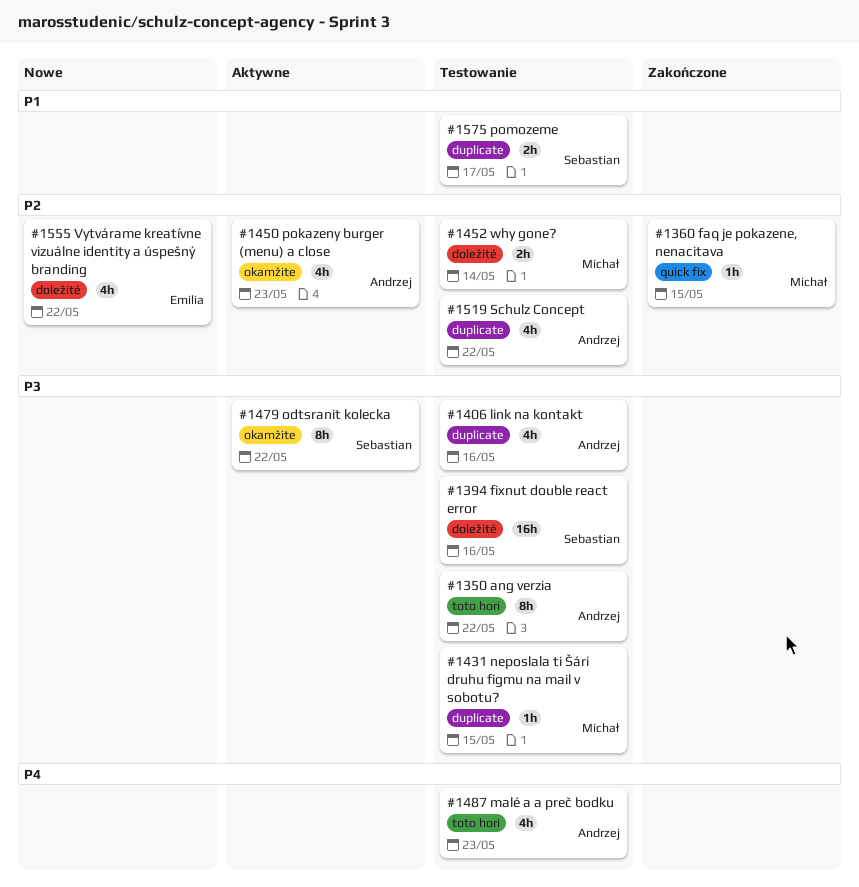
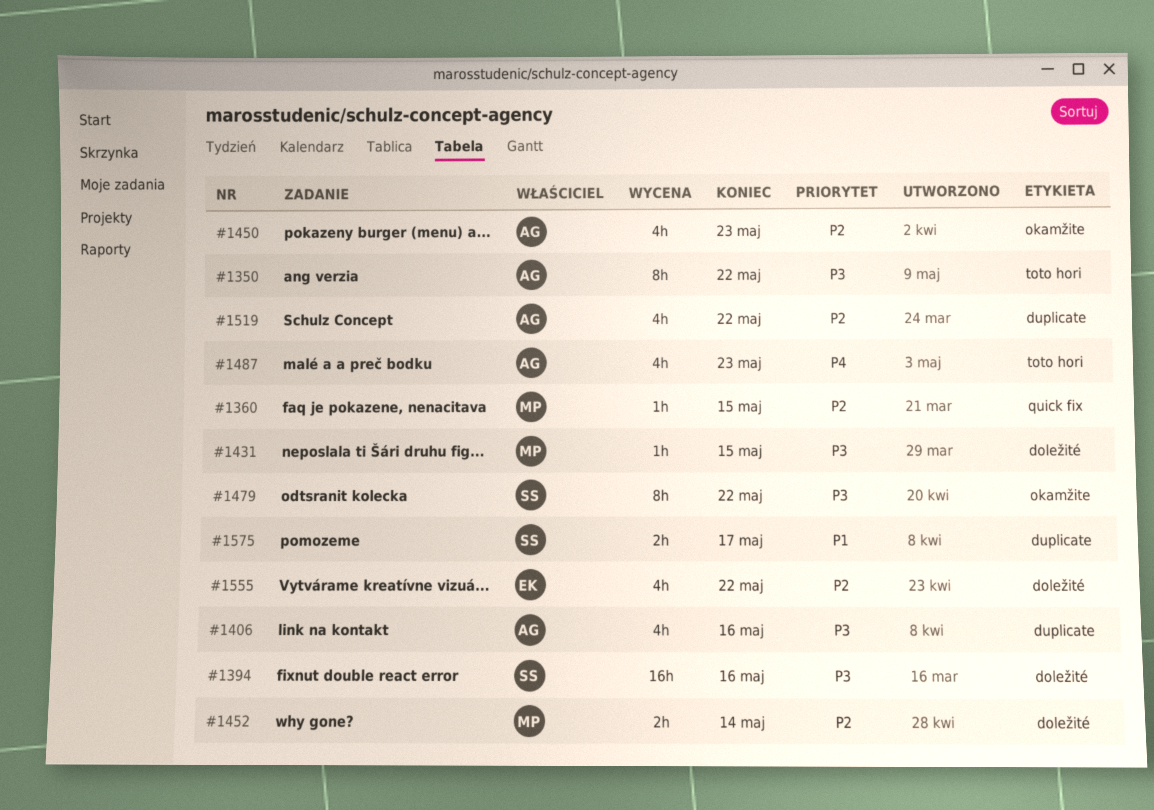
#1431, label: duplicate -> doležité

